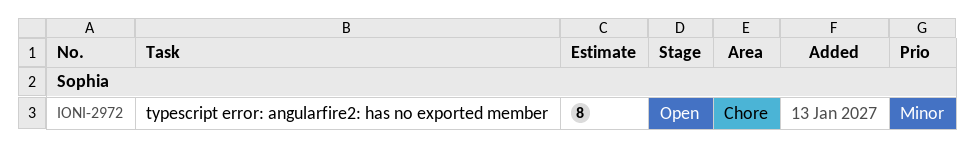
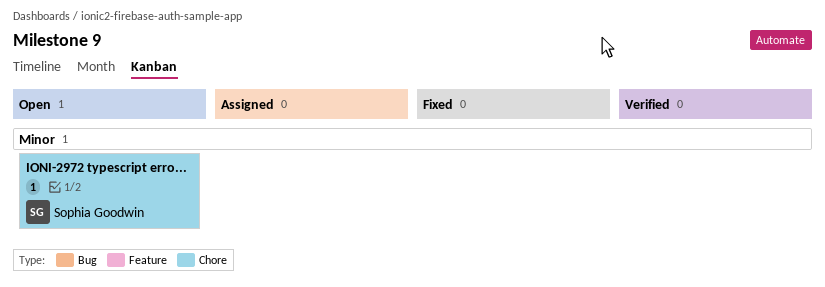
IONI-2972, estimate: 8 -> 1

